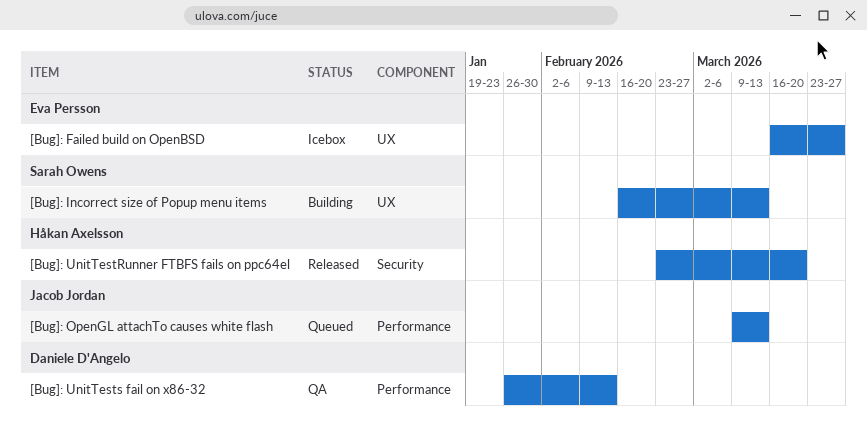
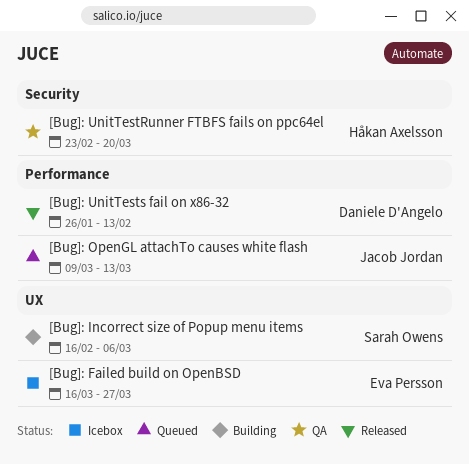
[Bug]: Incorrect size of Popup menu items, due: Mar 13 -> Mar 6
[Bug]: UnitTestRunner FTBFS fails on ppc64el, status: Released -> QA
[Bug]: UnitTests fail on x86-32, status: QA -> Released

